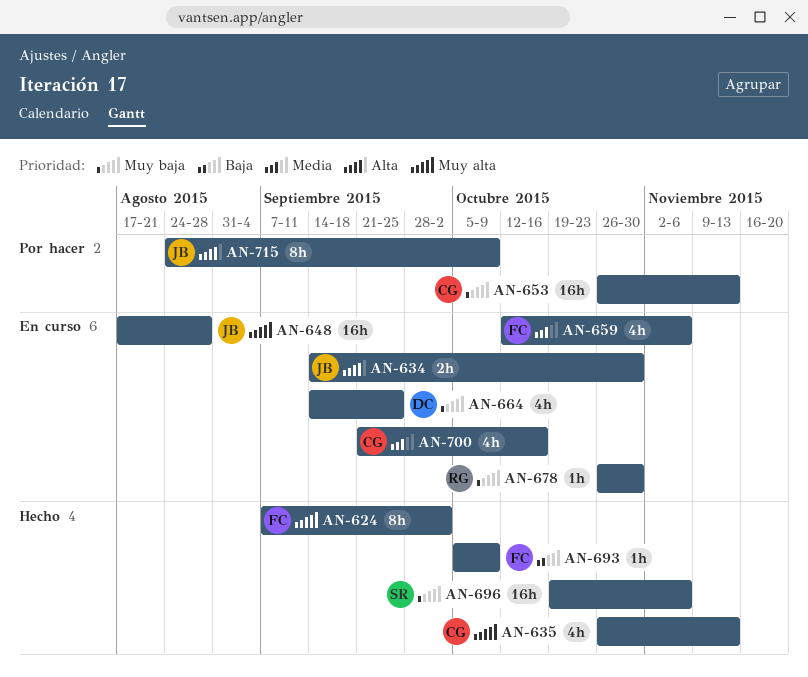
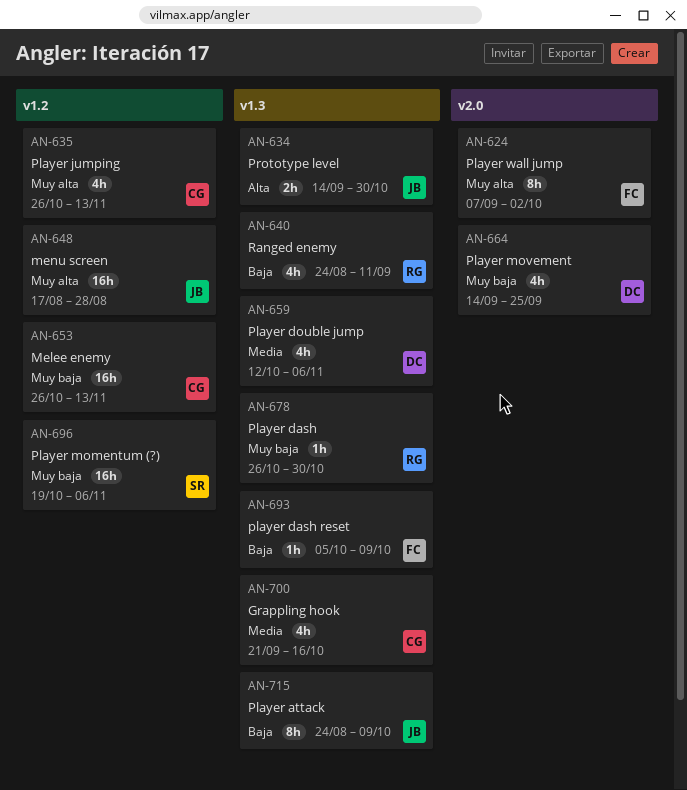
AN-640: none -> present
AN-659, owner: FC -> DC
AN-715, priority: Alta -> Baja

